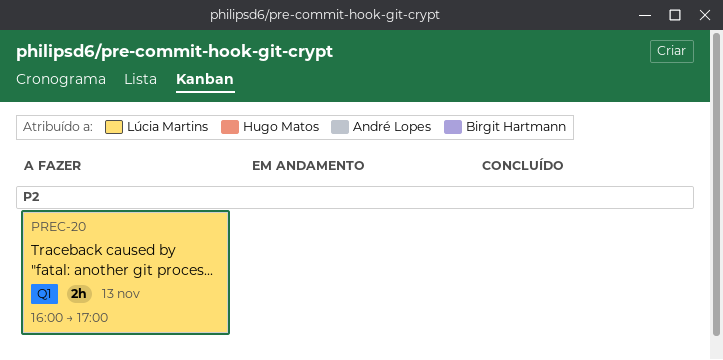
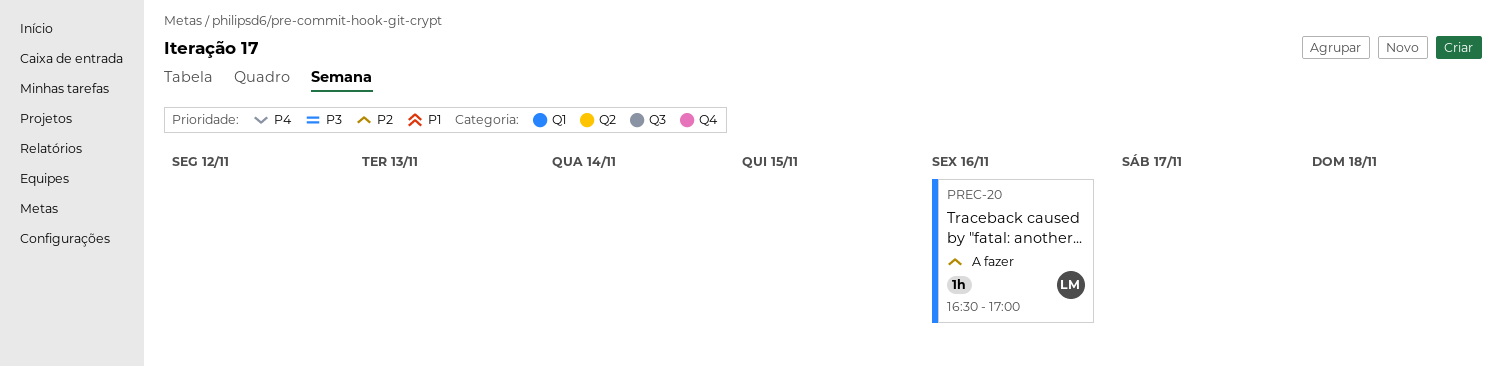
PREC-20, estimate: 2h -> 1h
PREC-20, day: Nov 13 -> Nov 16
PREC-20, begins: 16:00 -> 16:30

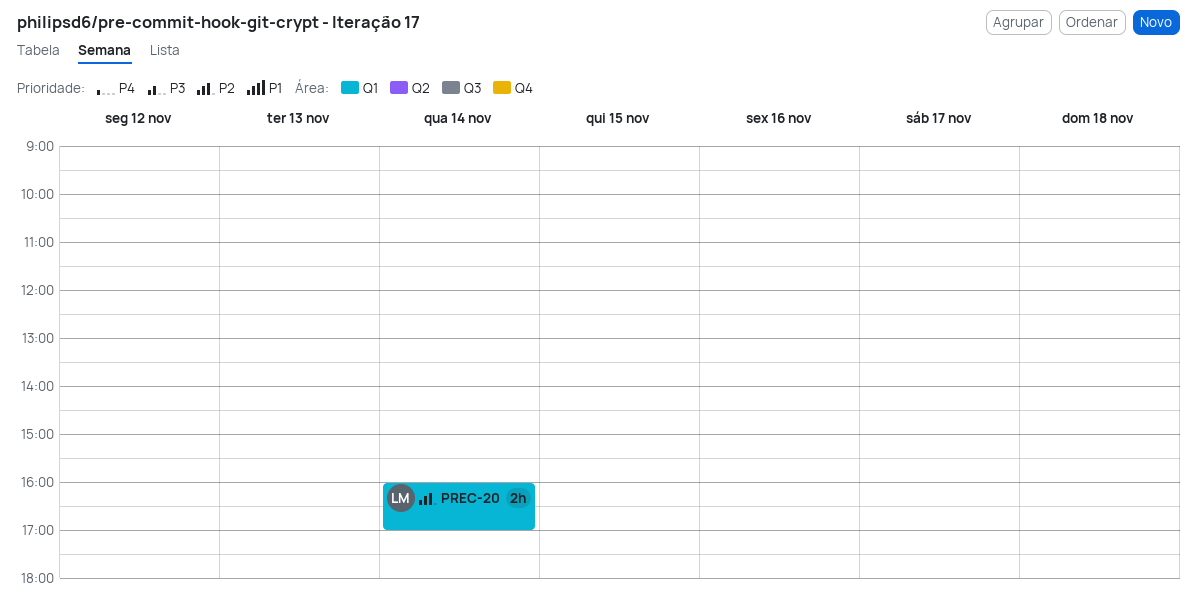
PREC-20, estimate: 1h -> 2h
PREC-20, day: Nov 16 -> Nov 14
PREC-20, begins: 16:30 -> 16:00

